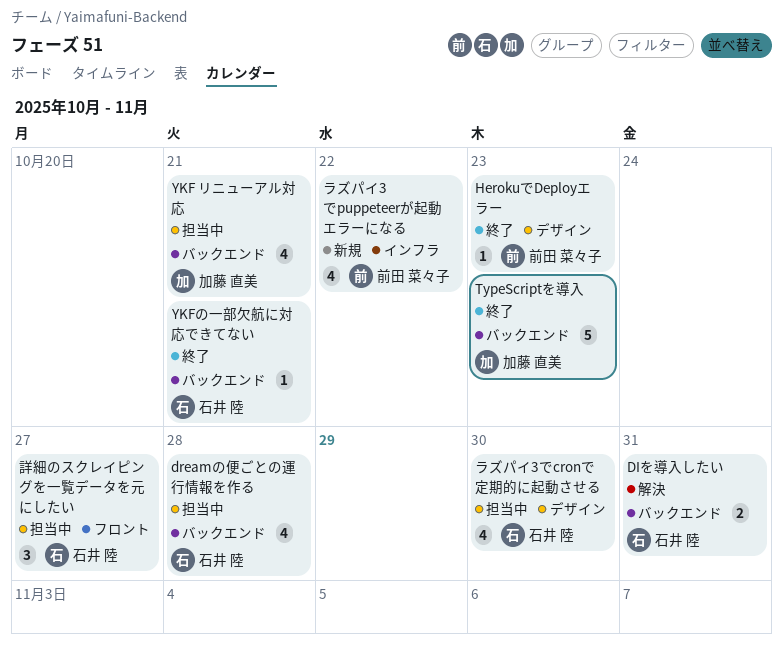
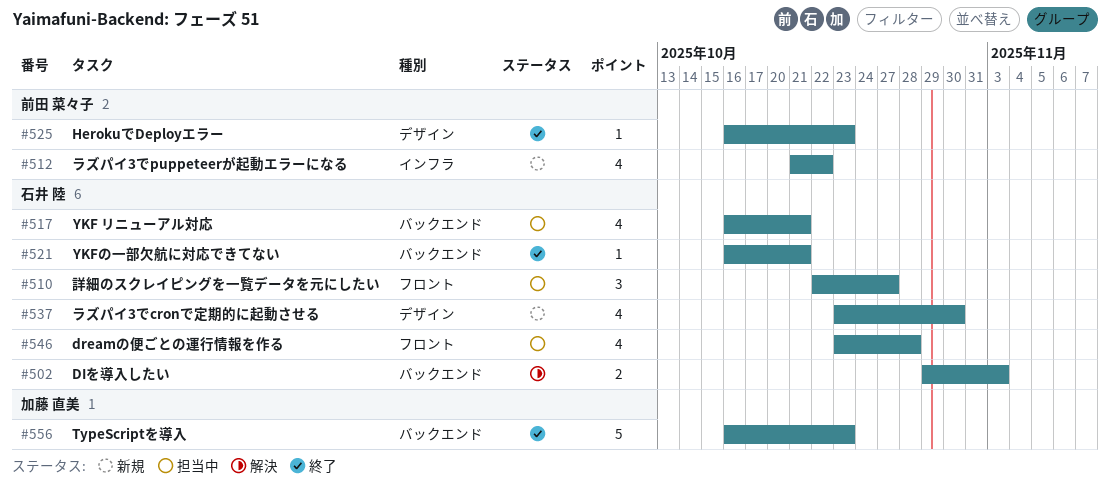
DIを導入したい, due: Oct 31 -> Nov 3
dreamの便ごとの運行情報を作る, label: バックエンド -> フロント
YKF リニューアル対応, owner: 加藤 直美 -> 石井 陸
ラズパイ3でcronで定期的に起動させる, status: 担当中 -> 新規

